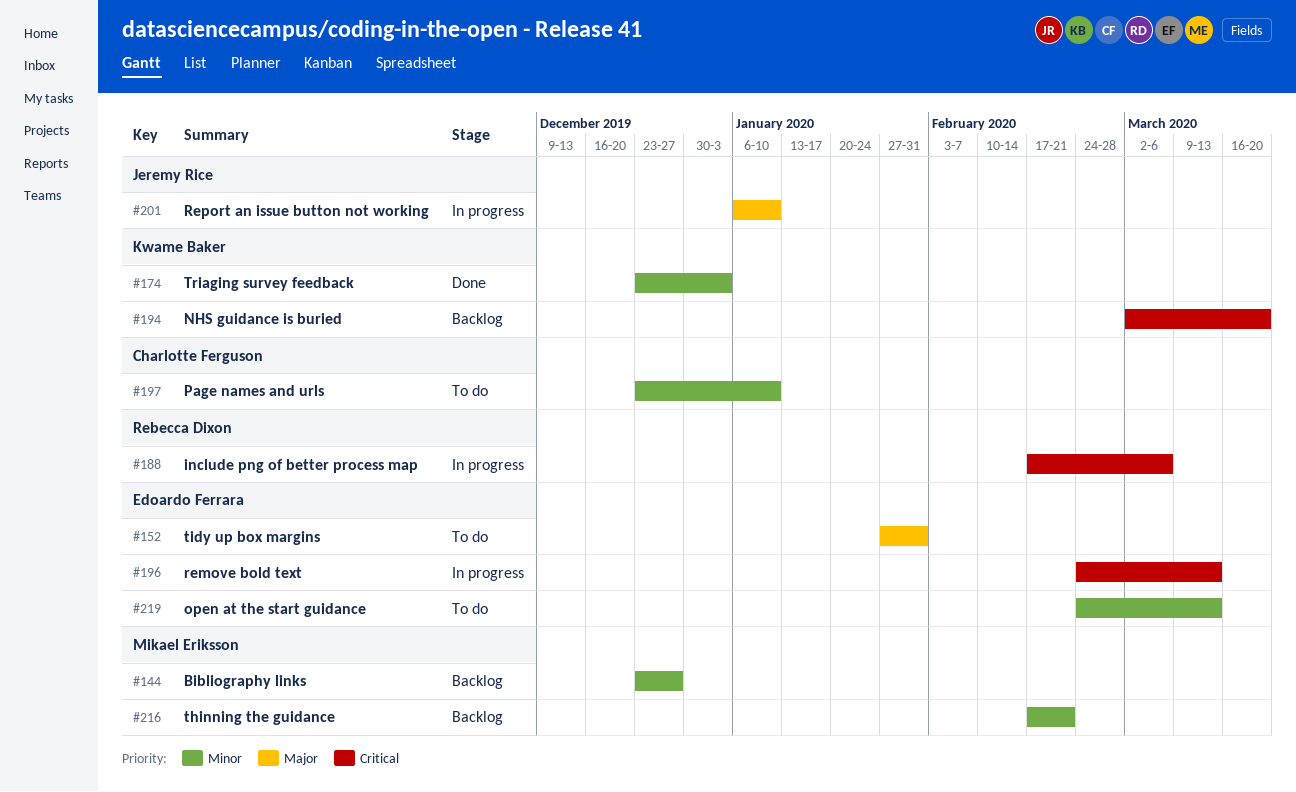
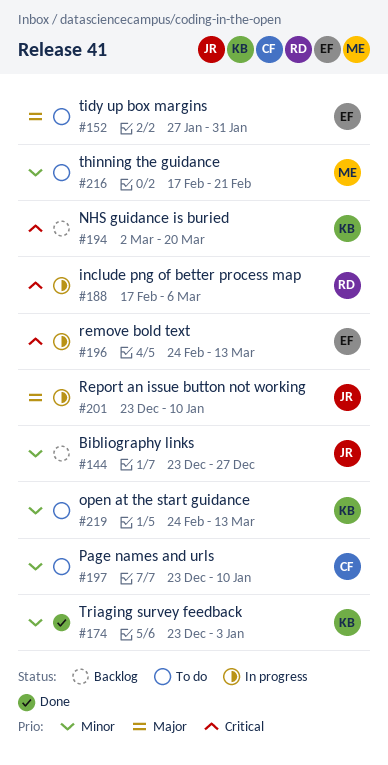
#144, owner: Mikael Eriksson -> Jeremy Rice
#201, start: Jan 6 -> Dec 23
#216, status: Backlog -> To do
#219, owner: Edoardo Ferrara -> Kwame Baker

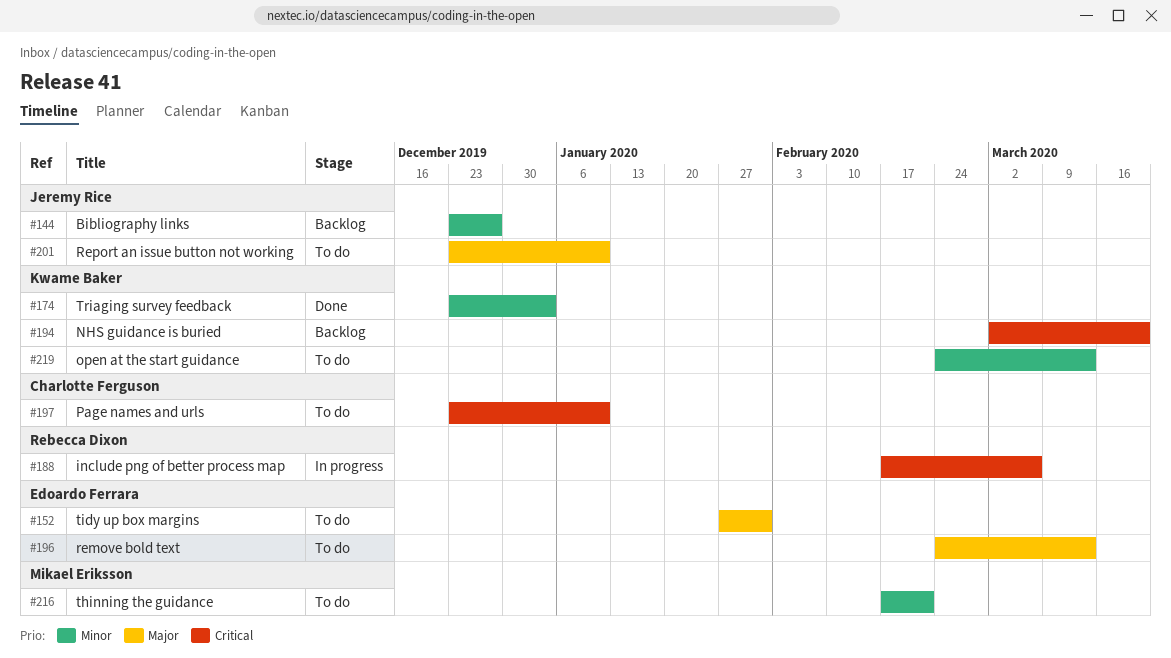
#196, status: In progress -> To do
#196, priority: Critical -> Major
#197, priority: Minor -> Critical
#201, status: In progress -> To do

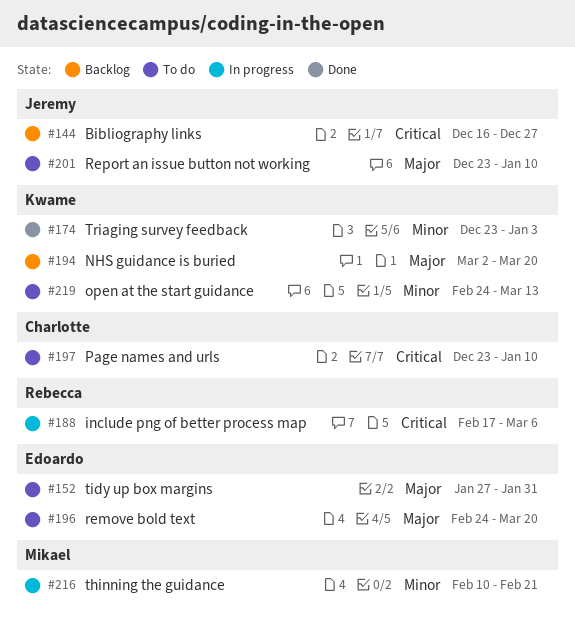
#144, priority: Minor -> Critical
#144, start: Dec 23 -> Dec 16
#194, priority: Critical -> Major
#196, due: Mar 13 -> Mar 20
#216, status: To do -> In progress
#216, start: Feb 17 -> Feb 10

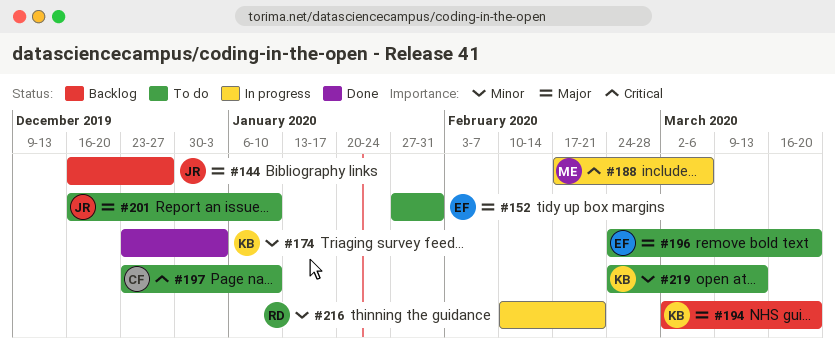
#144, priority: Critical -> Major
#188, owner: Rebecca -> Mikael
#201, start: Dec 23 -> Dec 16
#216, owner: Mikael -> Rebecca

